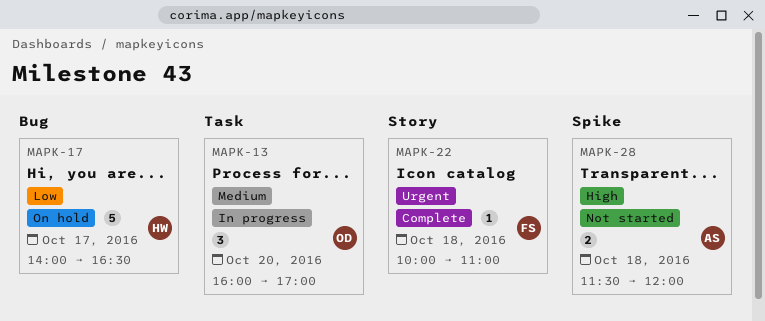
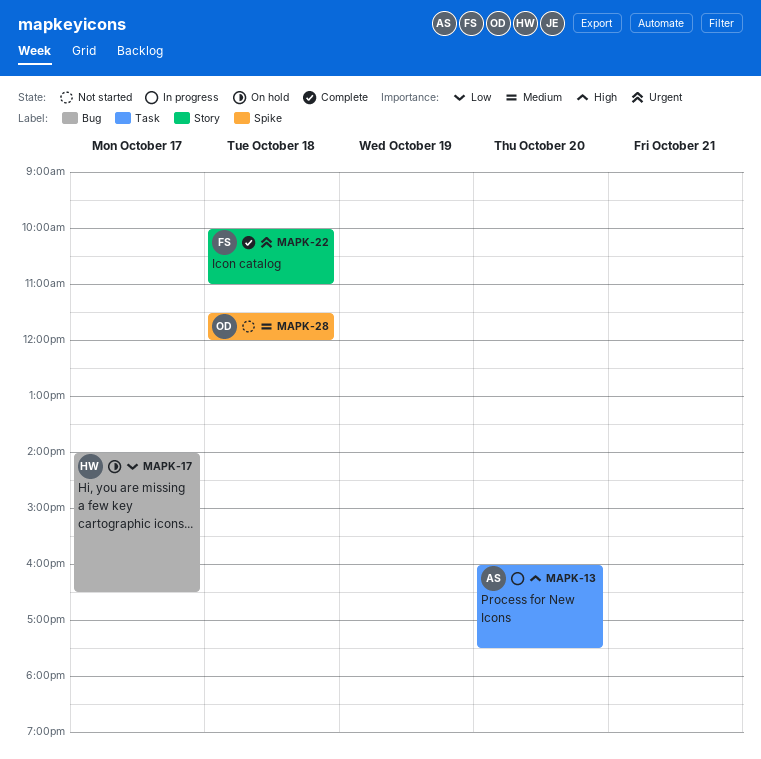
MAPK-13, owner: OD -> AS
MAPK-13, priority: Medium -> High
MAPK-13, ends: 17:00 -> 17:30
MAPK-28, owner: AS -> OD
MAPK-28, priority: High -> Medium

